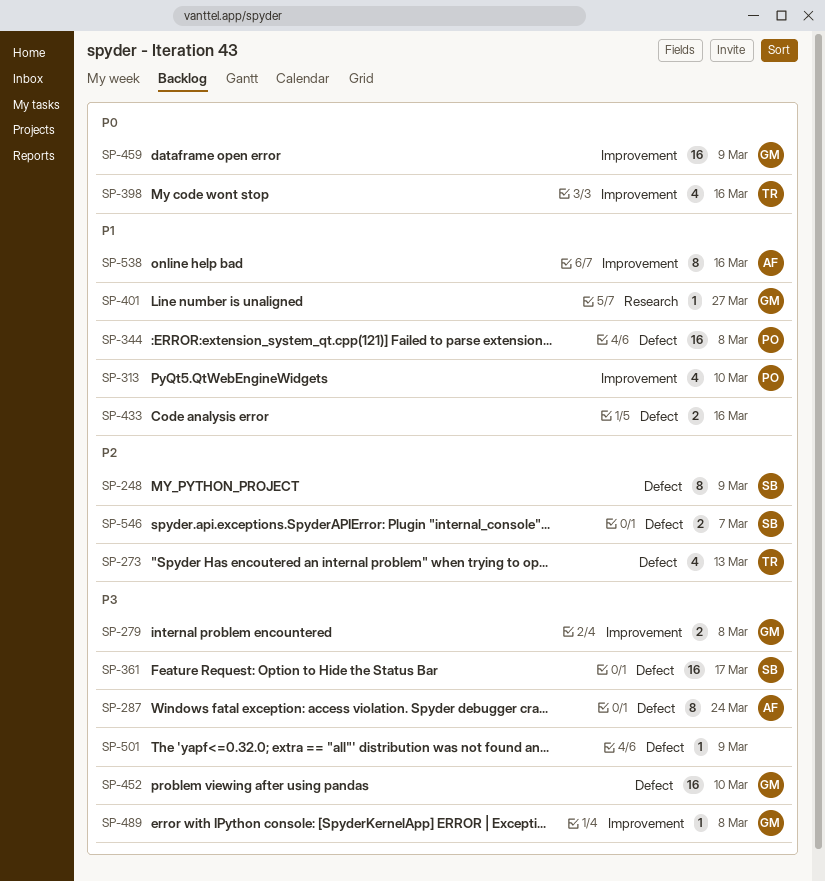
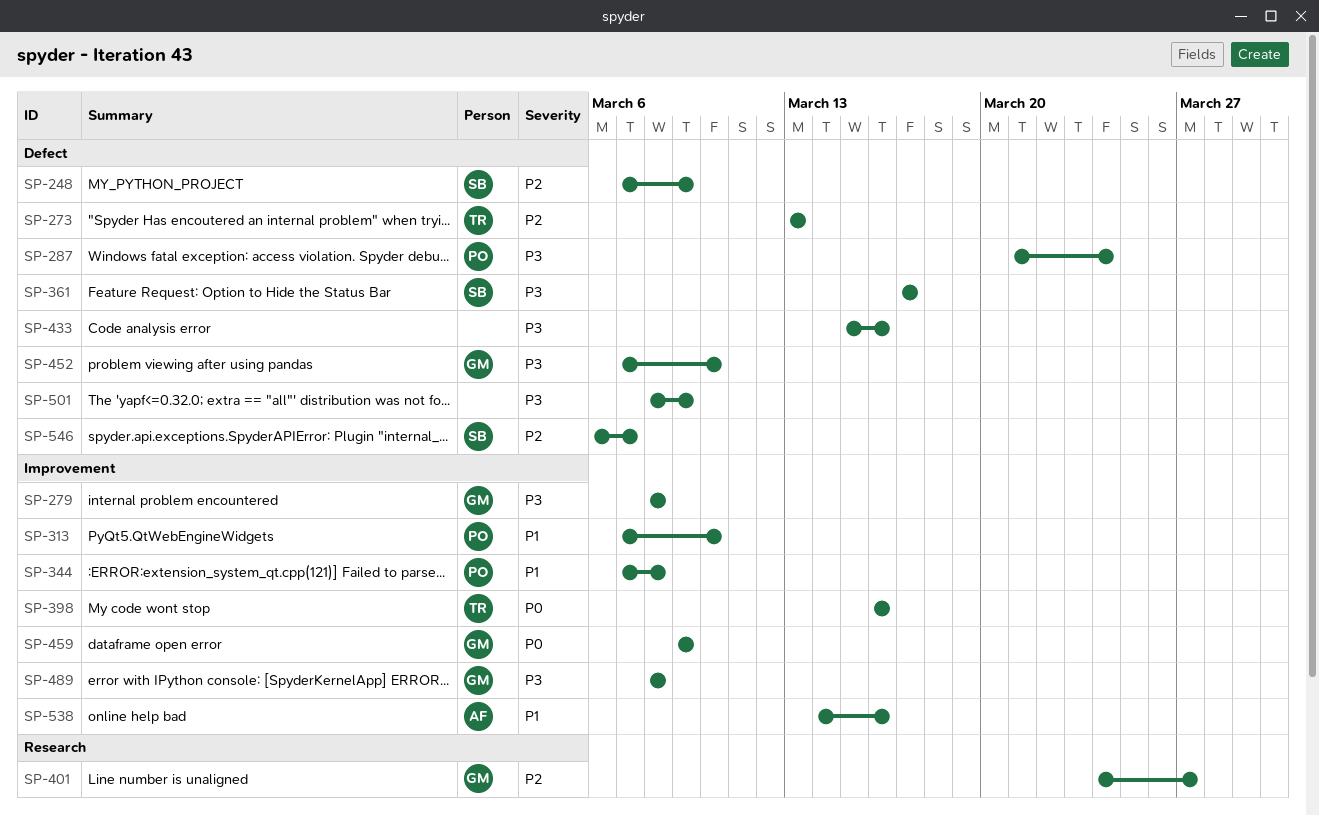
SP-287, owner: AF -> PO
SP-344, label: Defect -> Improvement
SP-401, priority: P1 -> P2
SP-433, priority: P1 -> P3

